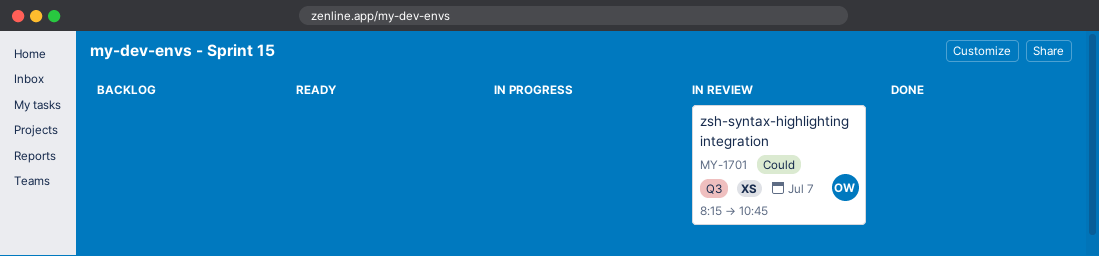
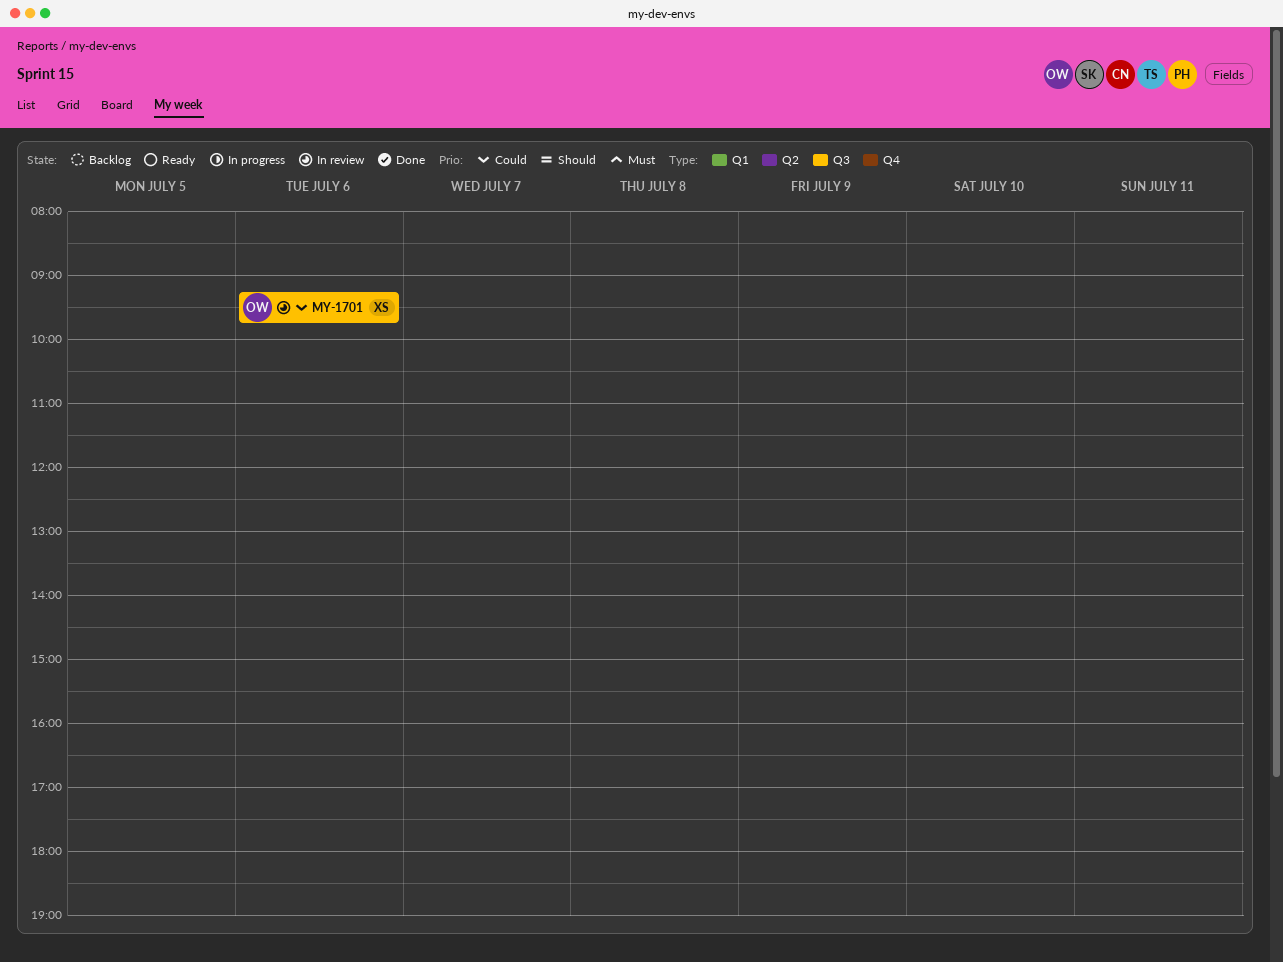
MY-1701, day: Jul 7 -> Jul 6
MY-1701, begins: 08:15 -> 09:15
MY-1701, ends: 10:45 -> 09:45

